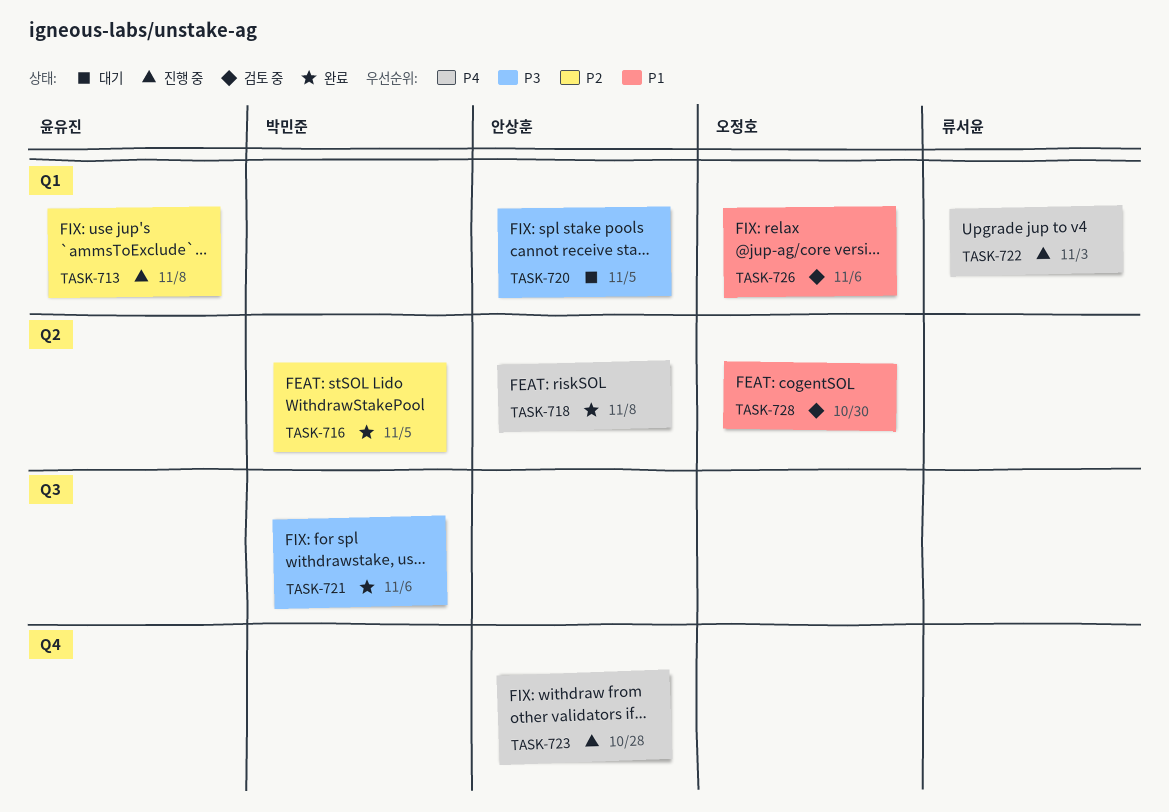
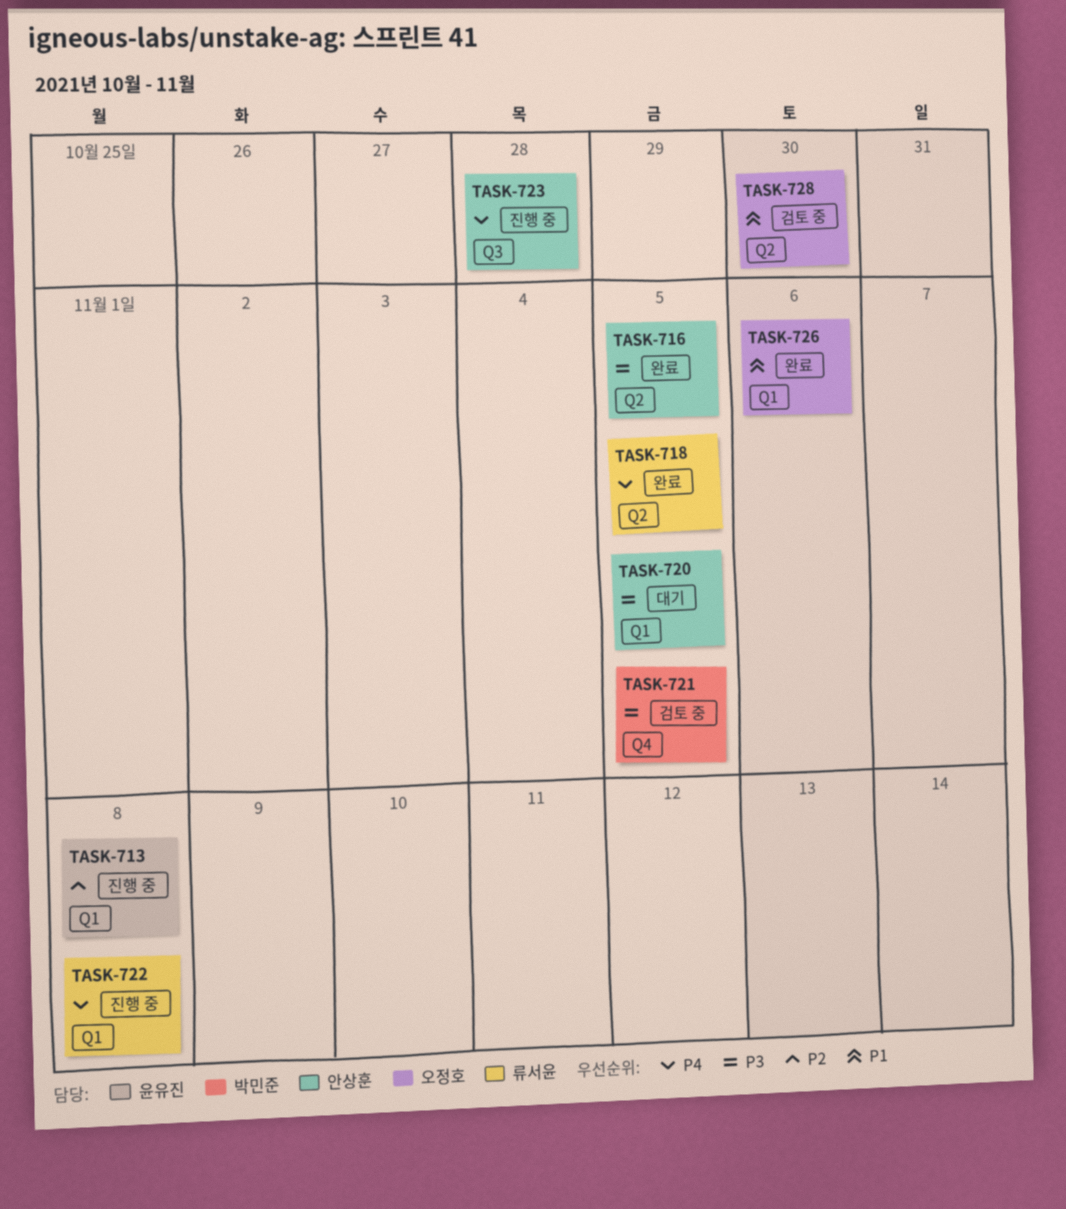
TASK-716, owner: 박민준 -> 안상훈
TASK-716, priority: P2 -> P3
TASK-718, owner: 안상훈 -> 류서윤
TASK-718, due: Nov 8 -> Nov 5
TASK-721, status: 완료 -> 검토 중
TASK-721, label: Q3 -> Q4
TASK-721, due: Nov 6 -> Nov 5
TASK-722, due: Nov 3 -> Nov 8
TASK-723, label: Q4 -> Q3
TASK-726, status: 검토 중 -> 완료

